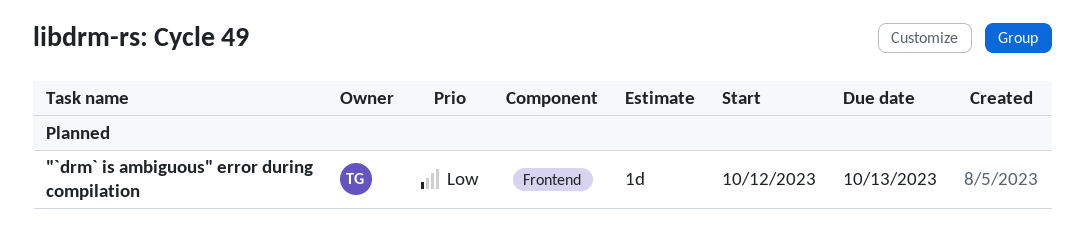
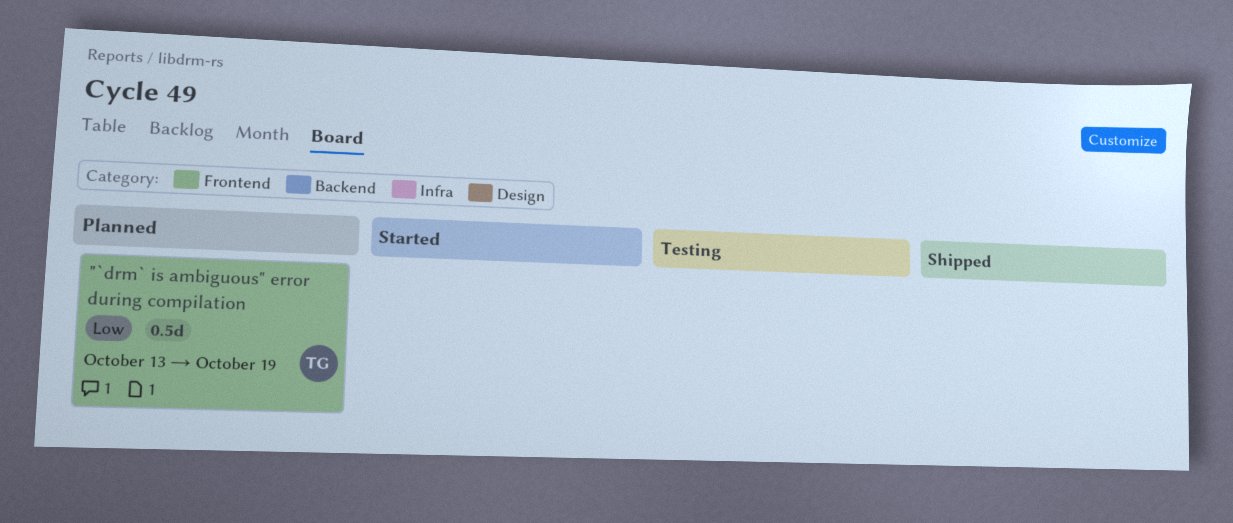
"`drm` is ambiguous" error during compilation, estimate: 1d -> 0.5d
"`drm` is ambiguous" error during compilation, start: Oct 12 -> Oct 13
"`drm` is ambiguous" error during compilation, due: Oct 13 -> Oct 19

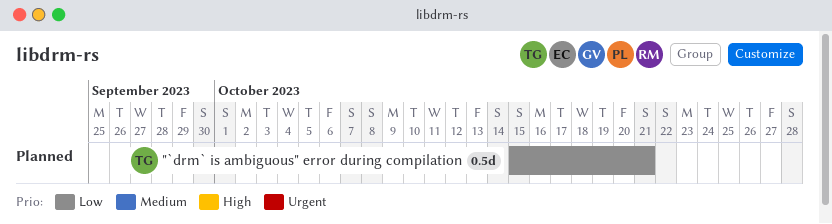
"`drm` is ambiguous" error during compilation, start: Oct 13 -> Oct 15
"`drm` is ambiguous" error during compilation, due: Oct 19 -> Oct 21

